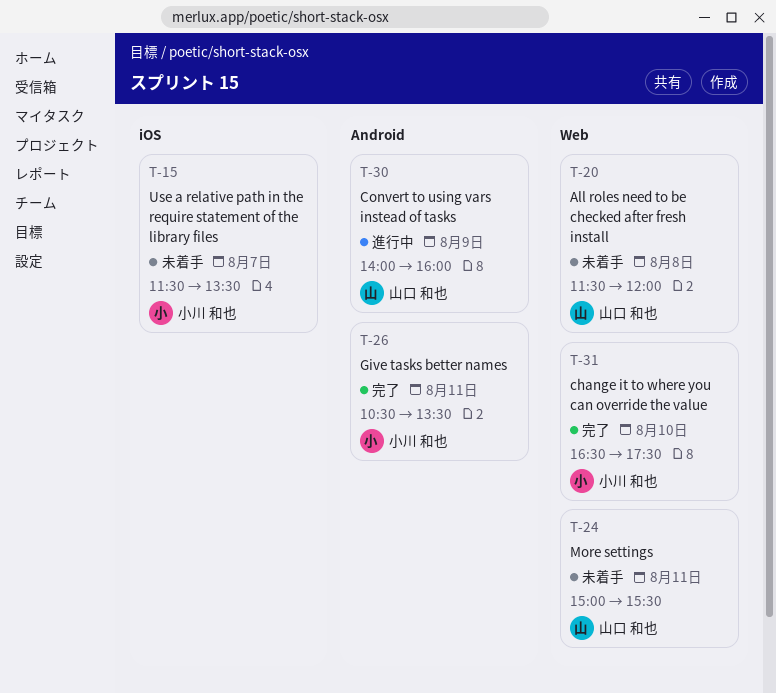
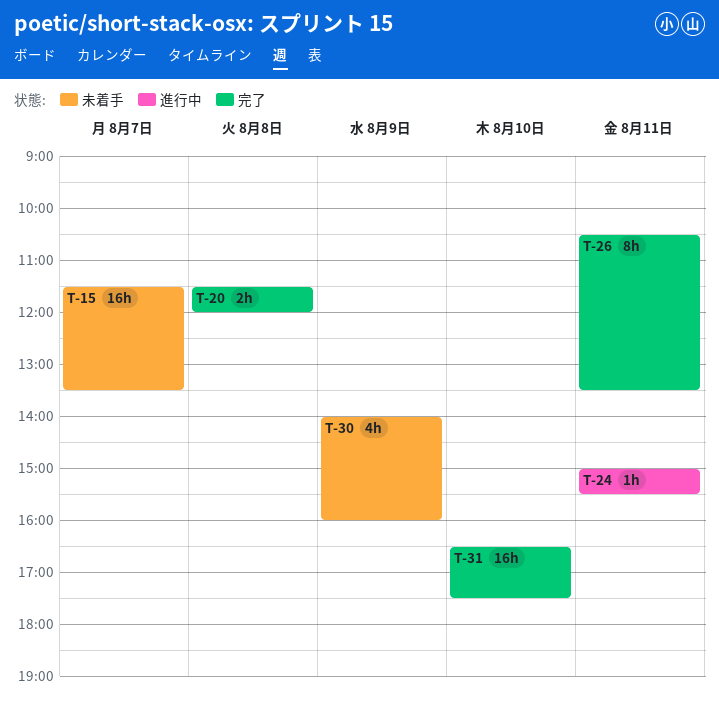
T-20, status: 未着手 -> 完了
T-24, status: 未着手 -> 進行中
T-30, status: 進行中 -> 未着手

